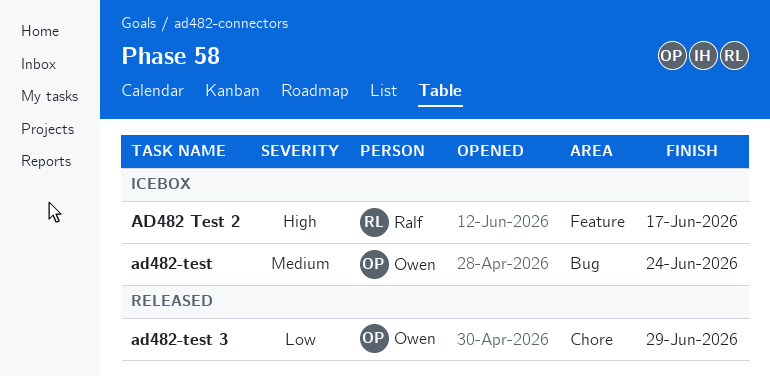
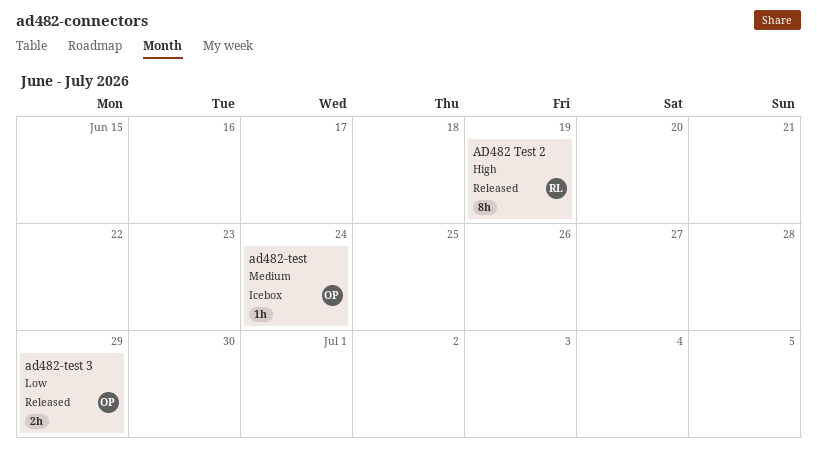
AD482 Test 2, status: Icebox -> Released
AD482 Test 2, due: Jun 17 -> Jun 19

